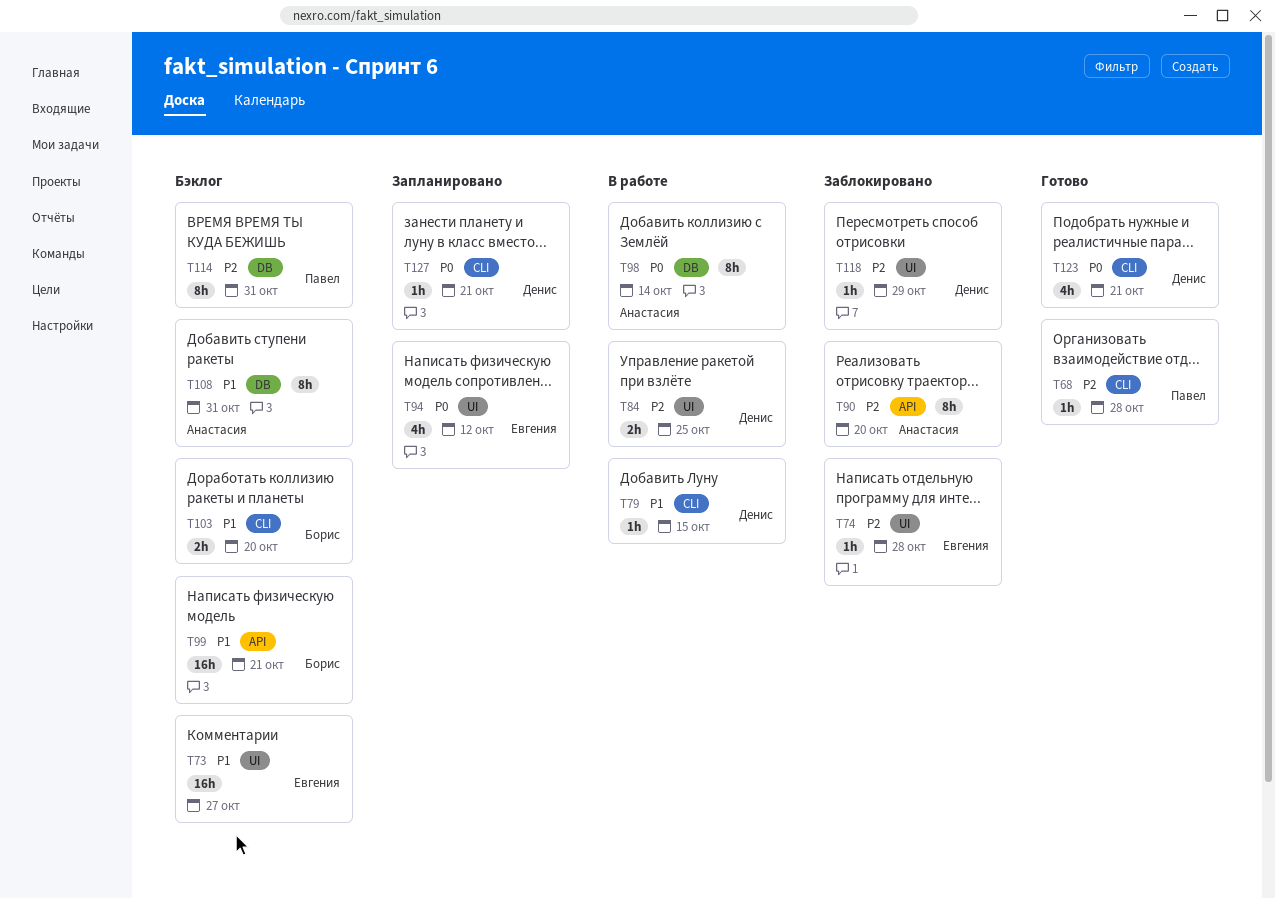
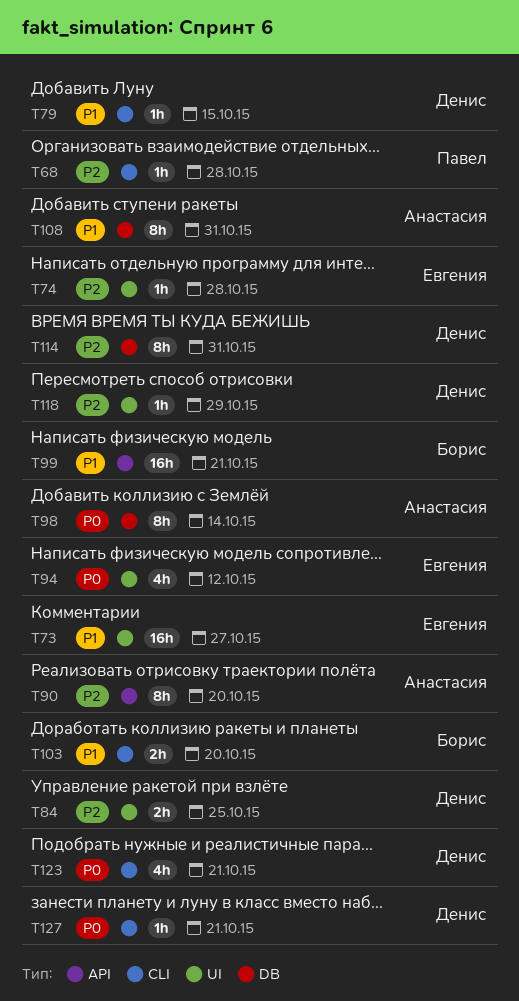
T114, owner: Павел -> Денис

